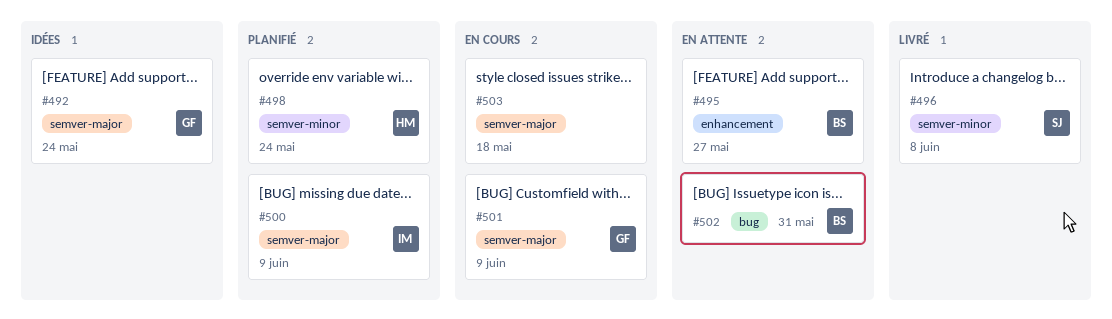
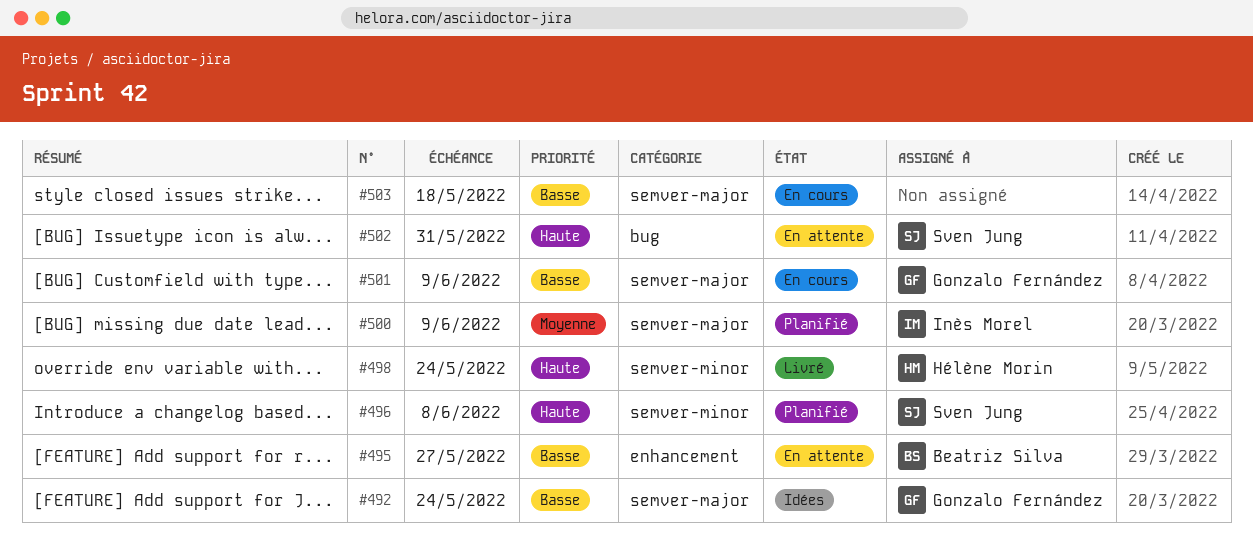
#496, status: Livré -> Planifié
#498, status: Planifié -> Livré
#502, owner: Beatriz Silva -> Sven Jung

